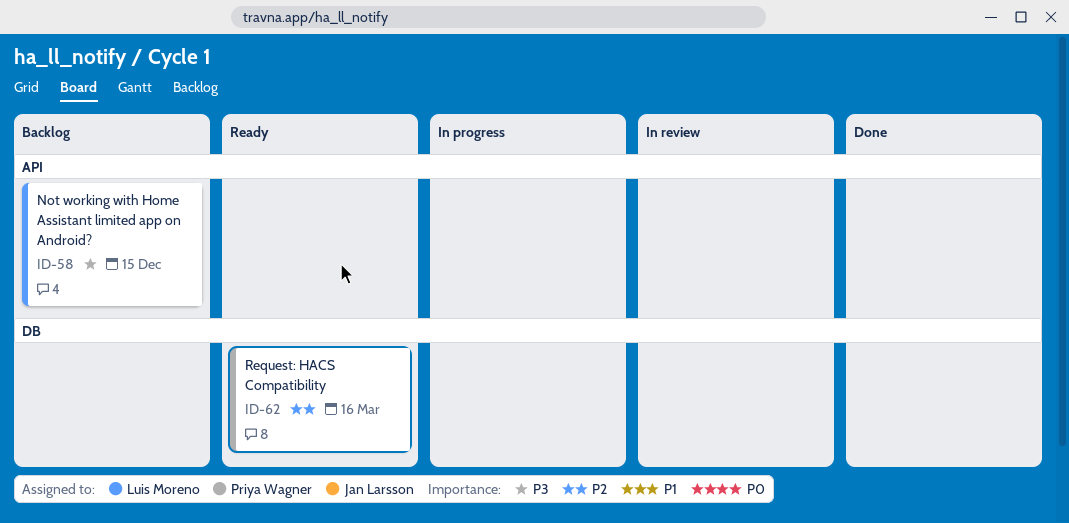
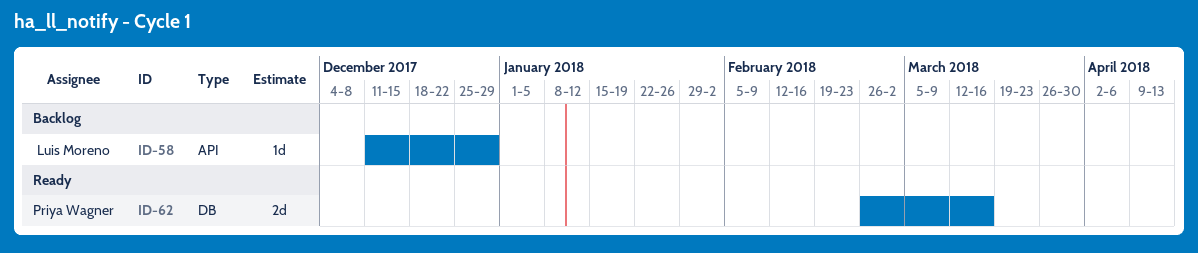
ID-58, due: Dec 15 -> Dec 29

